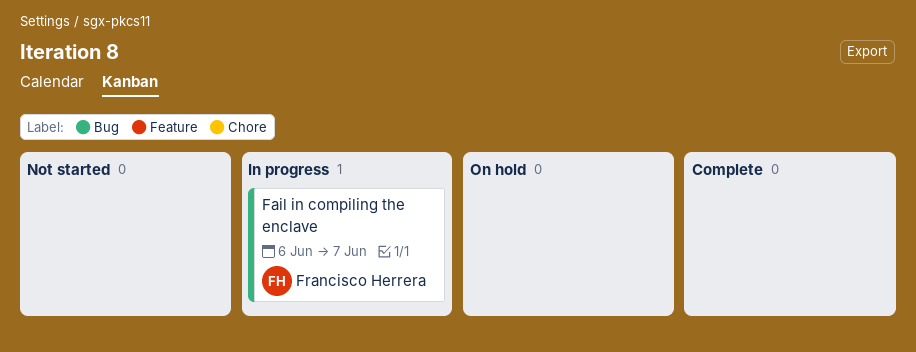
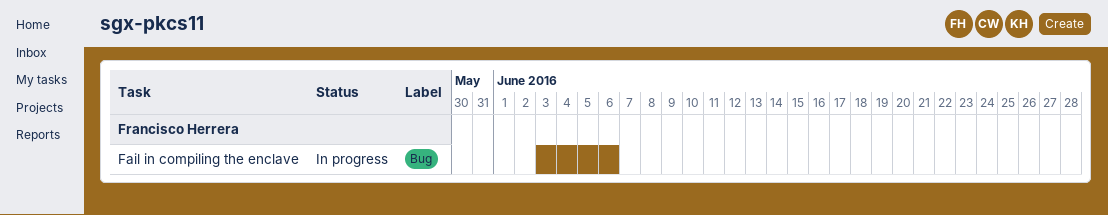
Fail in compiling the enclave, start: Jun 6 -> Jun 3
Fail in compiling the enclave, due: Jun 7 -> Jun 6

